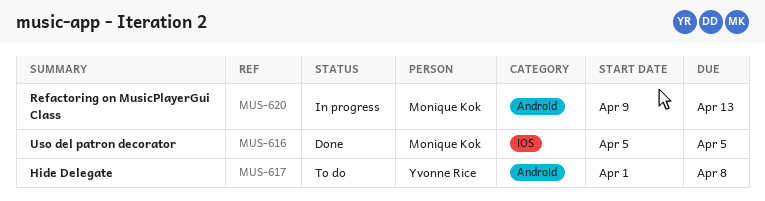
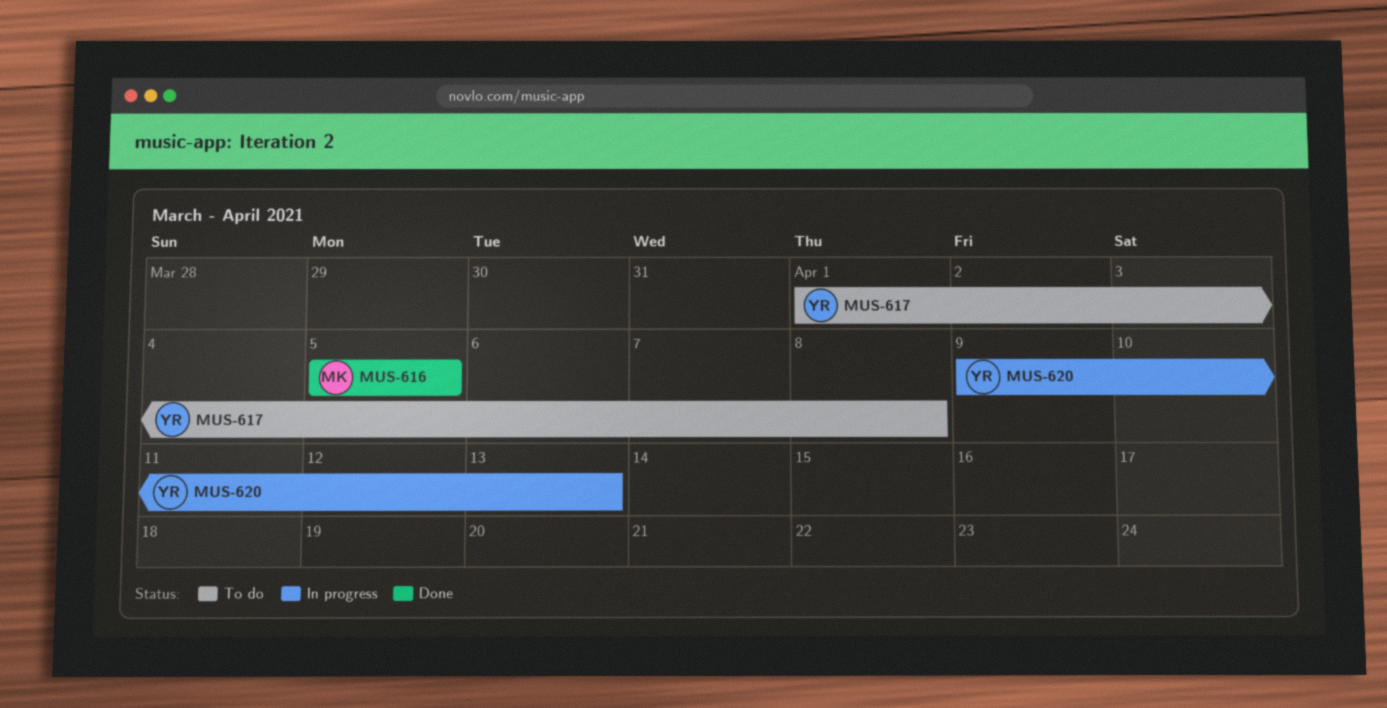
MUS-620, owner: Monique Kok -> Yvonne Rice

